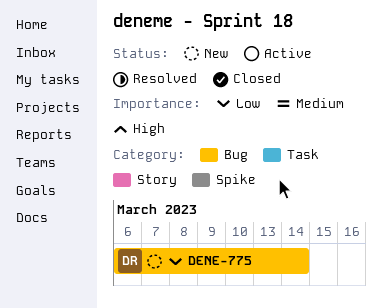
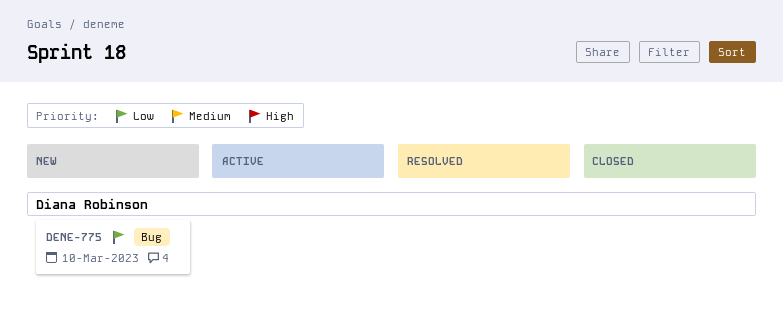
DENE-775, due: Mar 14 -> Mar 10

